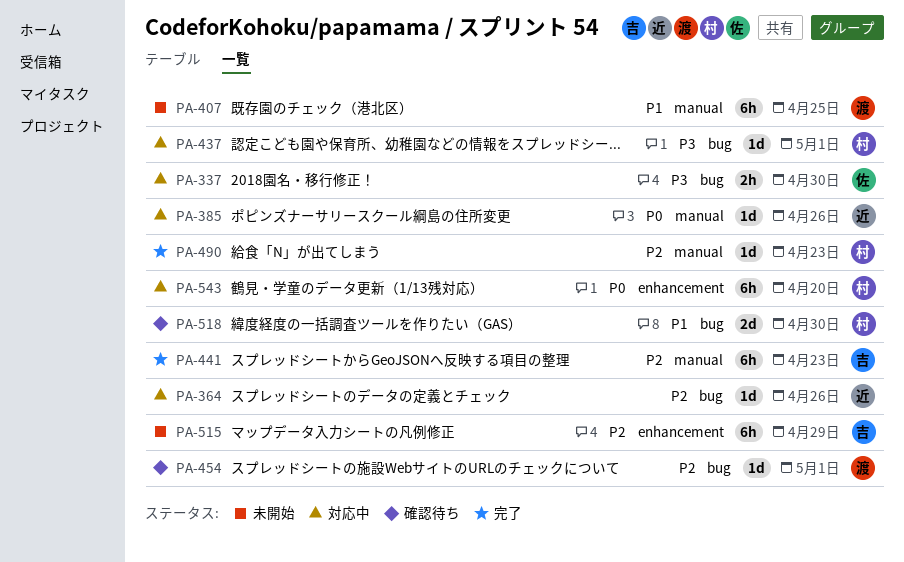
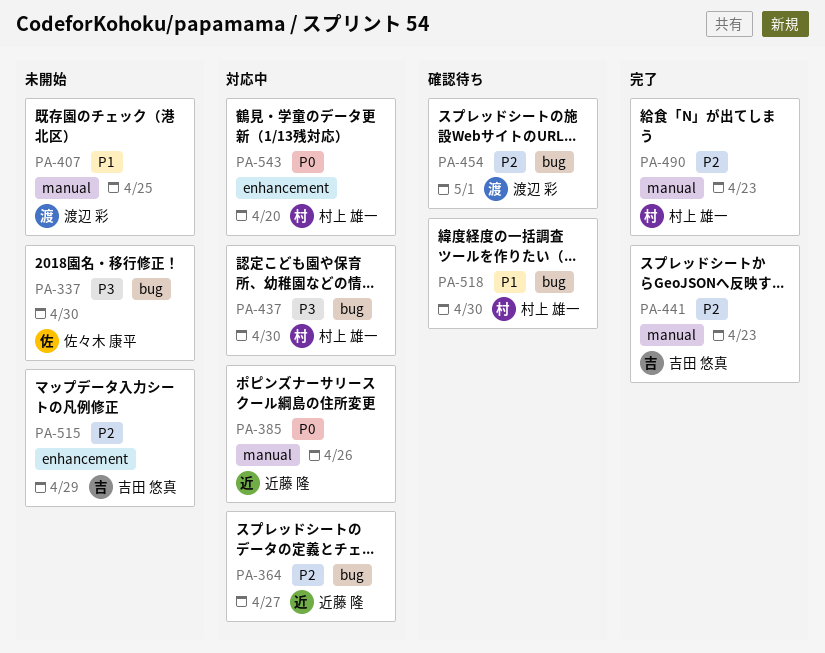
PA-337, status: 対応中 -> 未開始
PA-364, due: Apr 26 -> Apr 27
PA-437, due: May 1 -> Apr 30

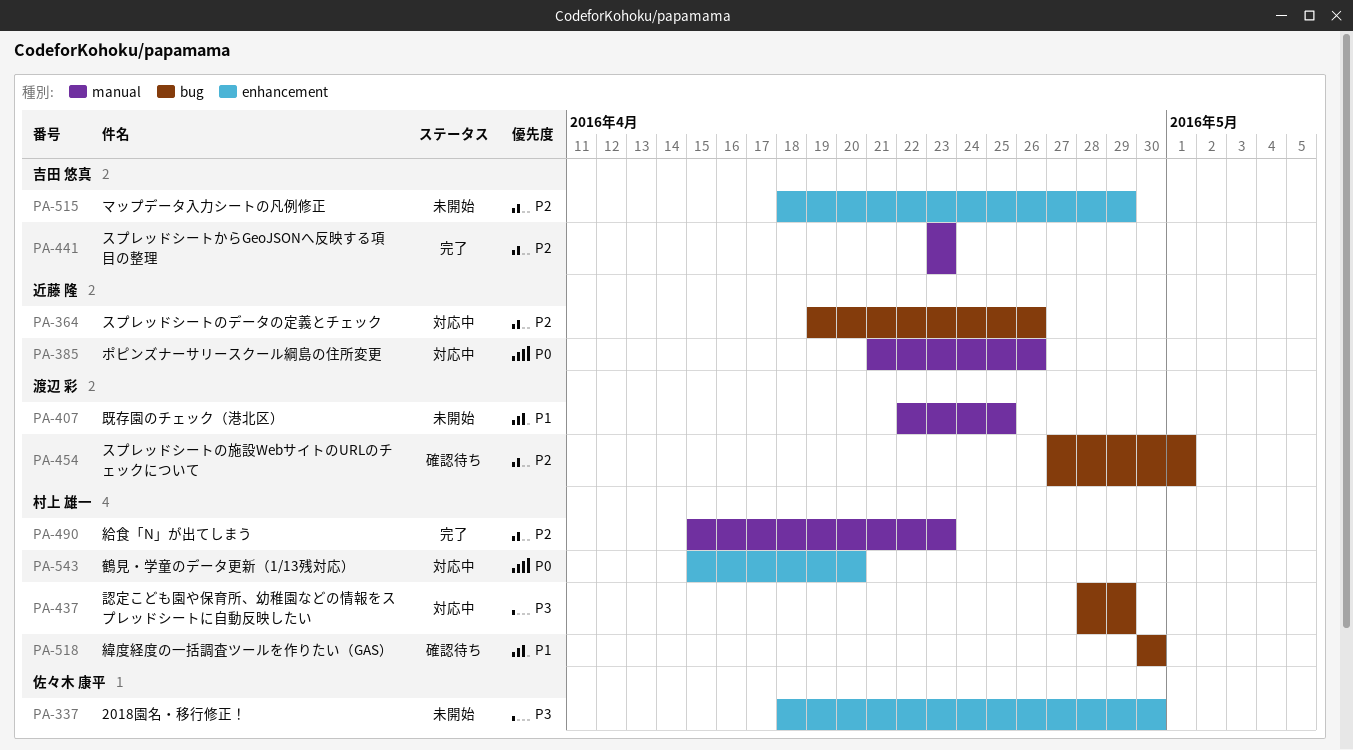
PA-337, label: bug -> enhancement
PA-364, due: Apr 27 -> Apr 26
PA-437, due: Apr 30 -> Apr 29

